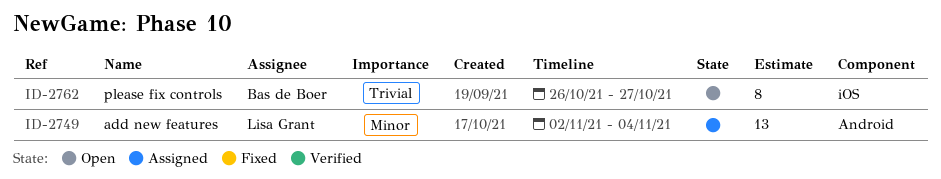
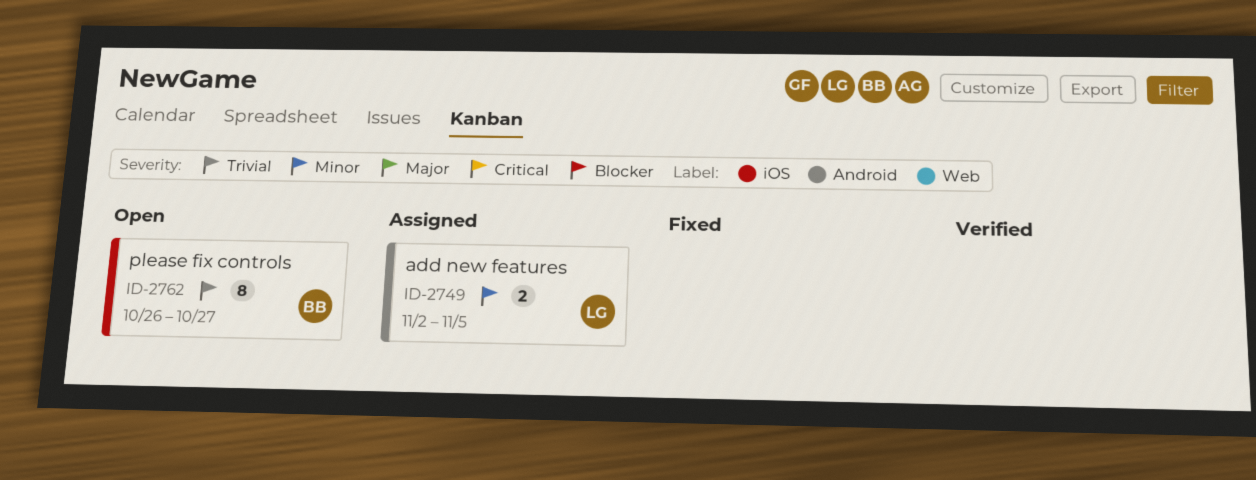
ID-2749, estimate: 13 -> 2
ID-2749, due: Nov 4 -> Nov 5

